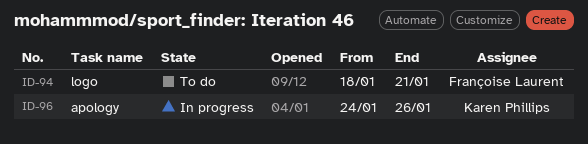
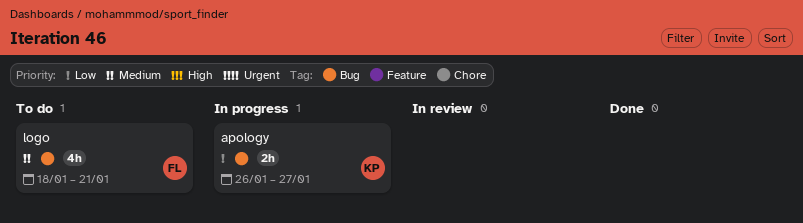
apology, start: Jan 24 -> Jan 26
apology, due: Jan 26 -> Jan 27

